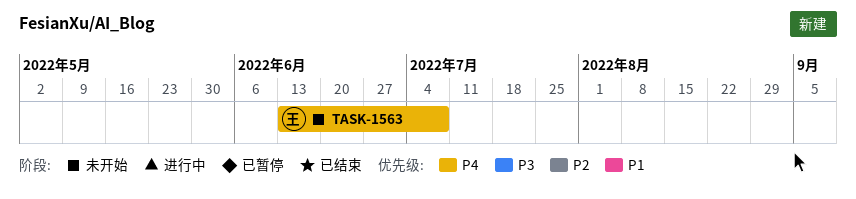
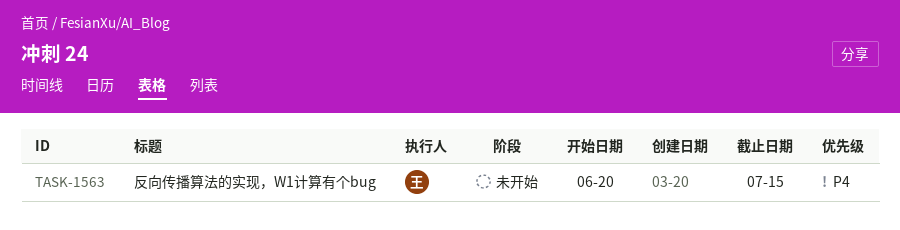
TASK-1563, start: Jun 13 -> Jun 20
TASK-1563, due: Jul 8 -> Jul 15

